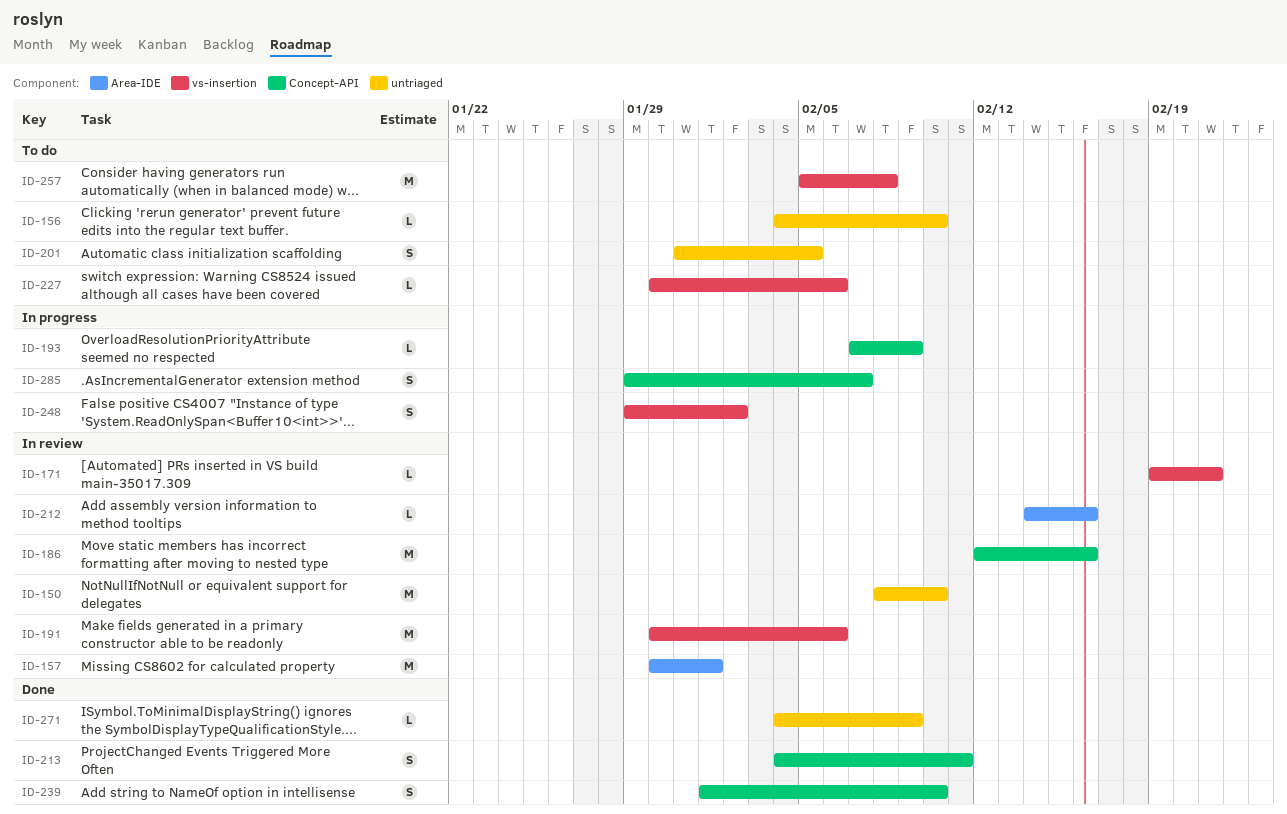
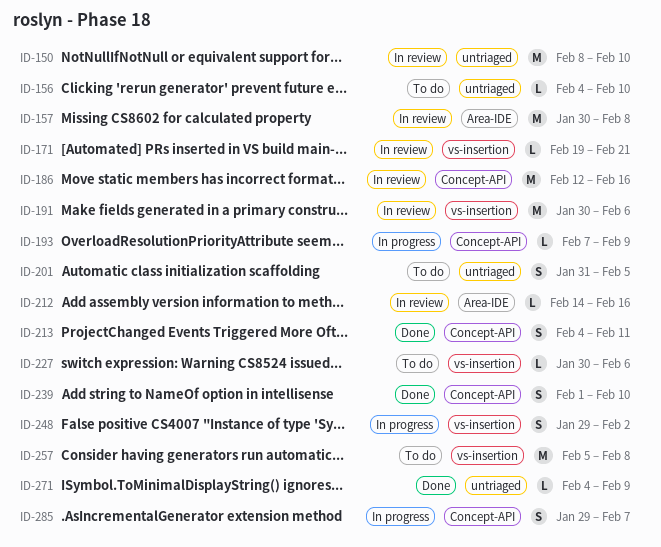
ID-157, due: Feb 1 -> Feb 8

